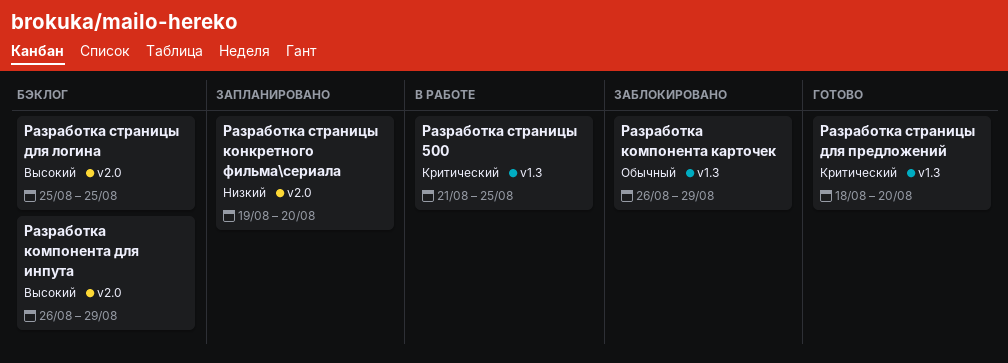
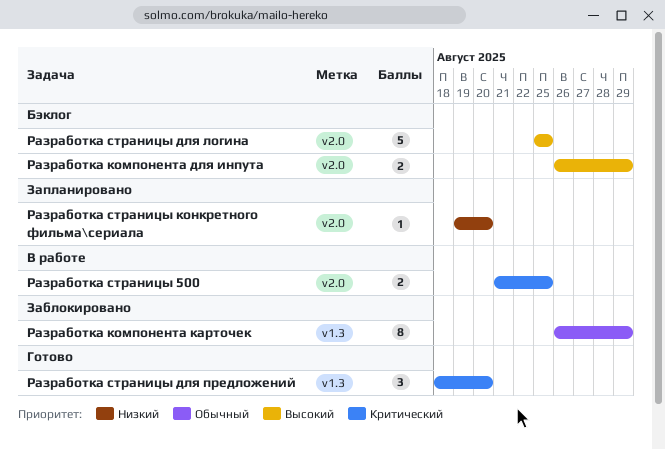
Разработка страницы 500, label: v1.3 -> v2.0

